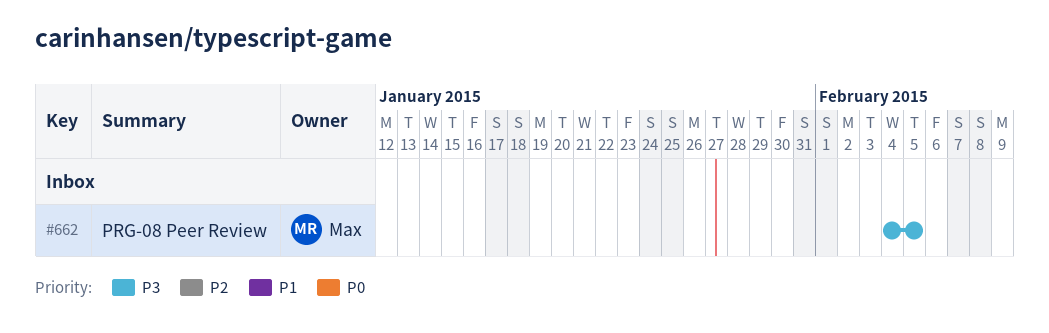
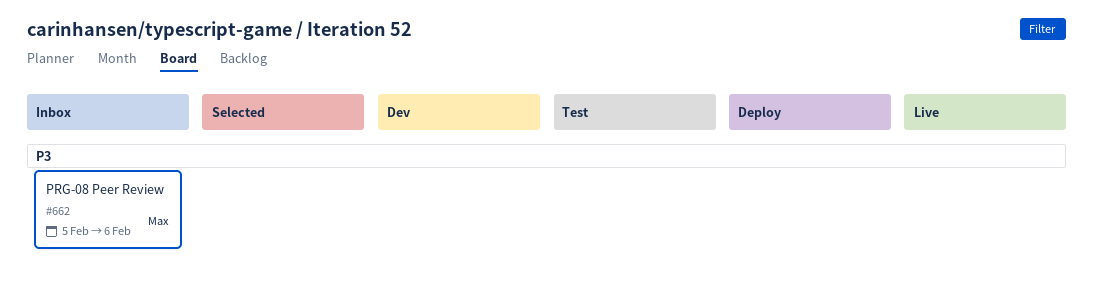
#662, start: Feb 4 -> Feb 5
#662, due: Feb 5 -> Feb 6

